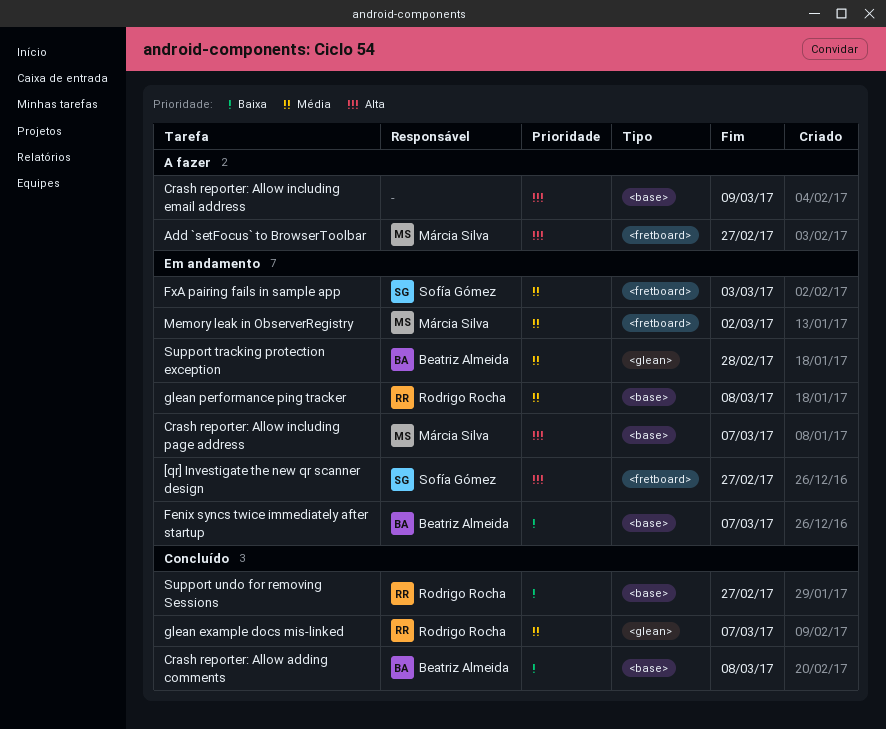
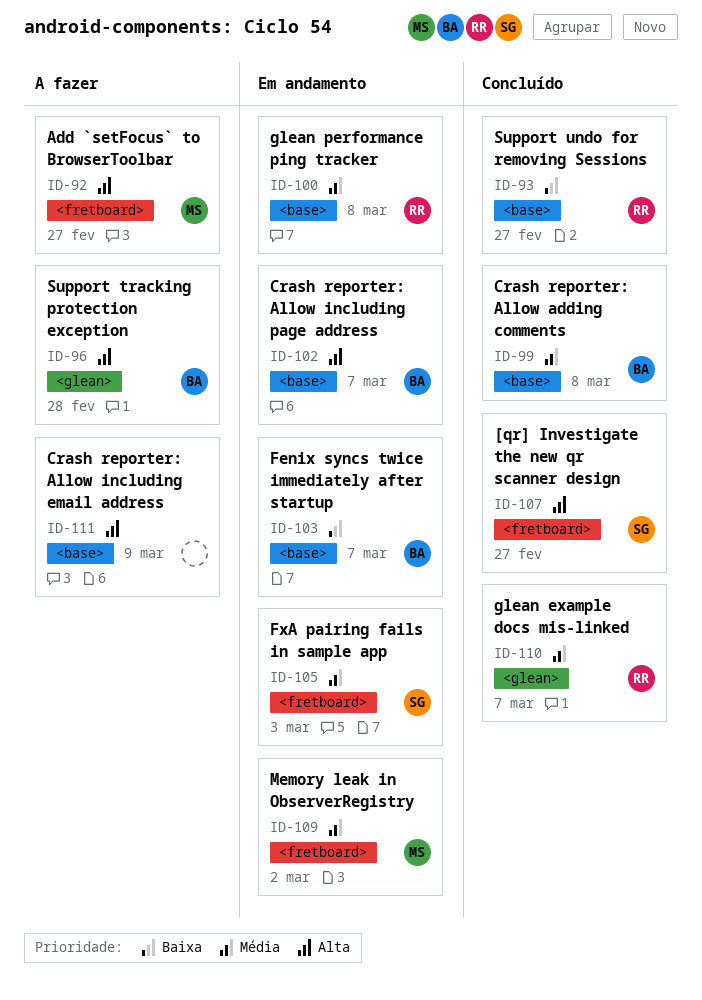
[qr] Investigate the new qr scanner design, status: Em andamento -> Concluído
Crash reporter: Allow adding comments, priority: Baixa -> Média
Crash reporter: Allow including page address, owner: Márcia Silva -> Beatriz Almeida
Support tracking protection exception, status: Em andamento -> A fazer
Support tracking protection exception, priority: Média -> Alta

